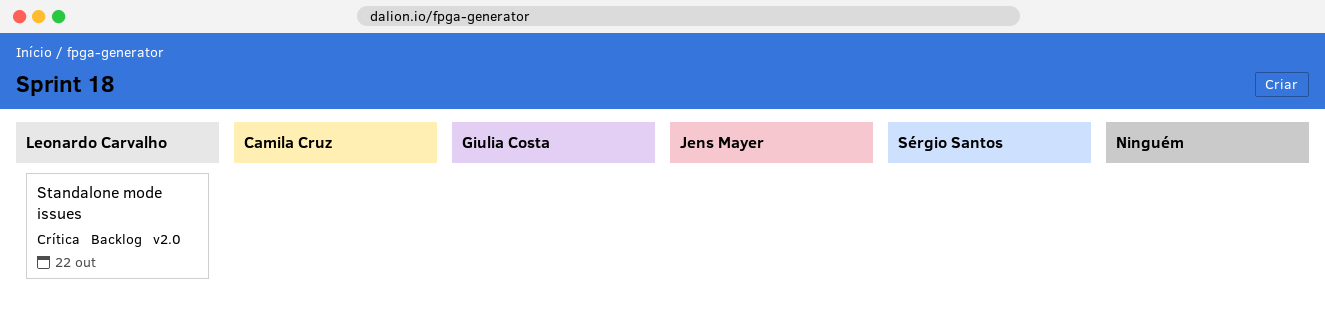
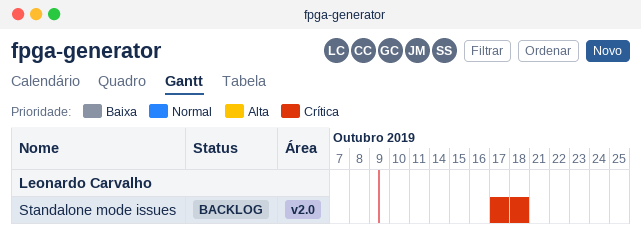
Standalone mode issues, due: Oct 22 -> Oct 18

